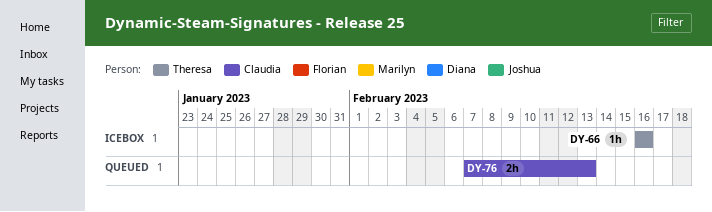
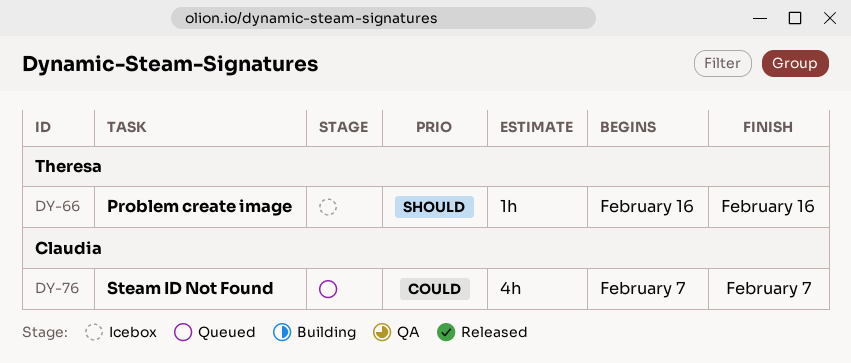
DY-76, estimate: 2h -> 4h
DY-76, due: Feb 13 -> Feb 7

